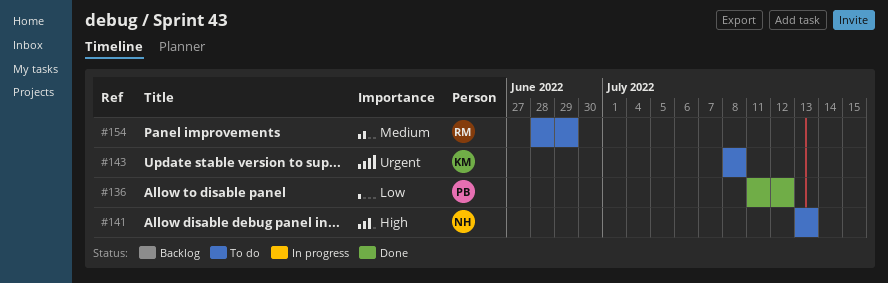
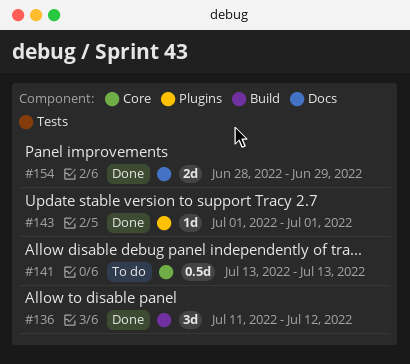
#143, status: To do -> Done
#143, start: Jul 8 -> Jul 1
#143, due: Jul 8 -> Jul 1
#154, status: To do -> Done

